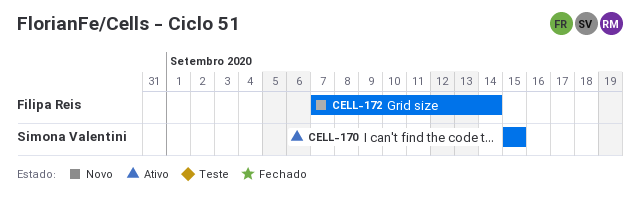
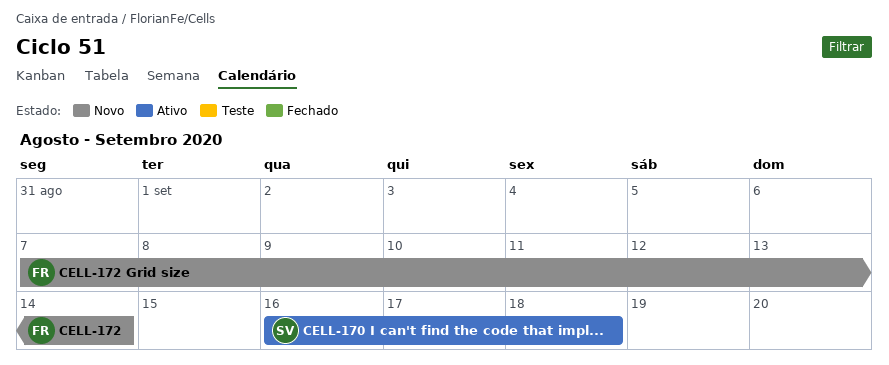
CELL-170, start: Sep 15 -> Sep 16
CELL-170, due: Sep 15 -> Sep 18

